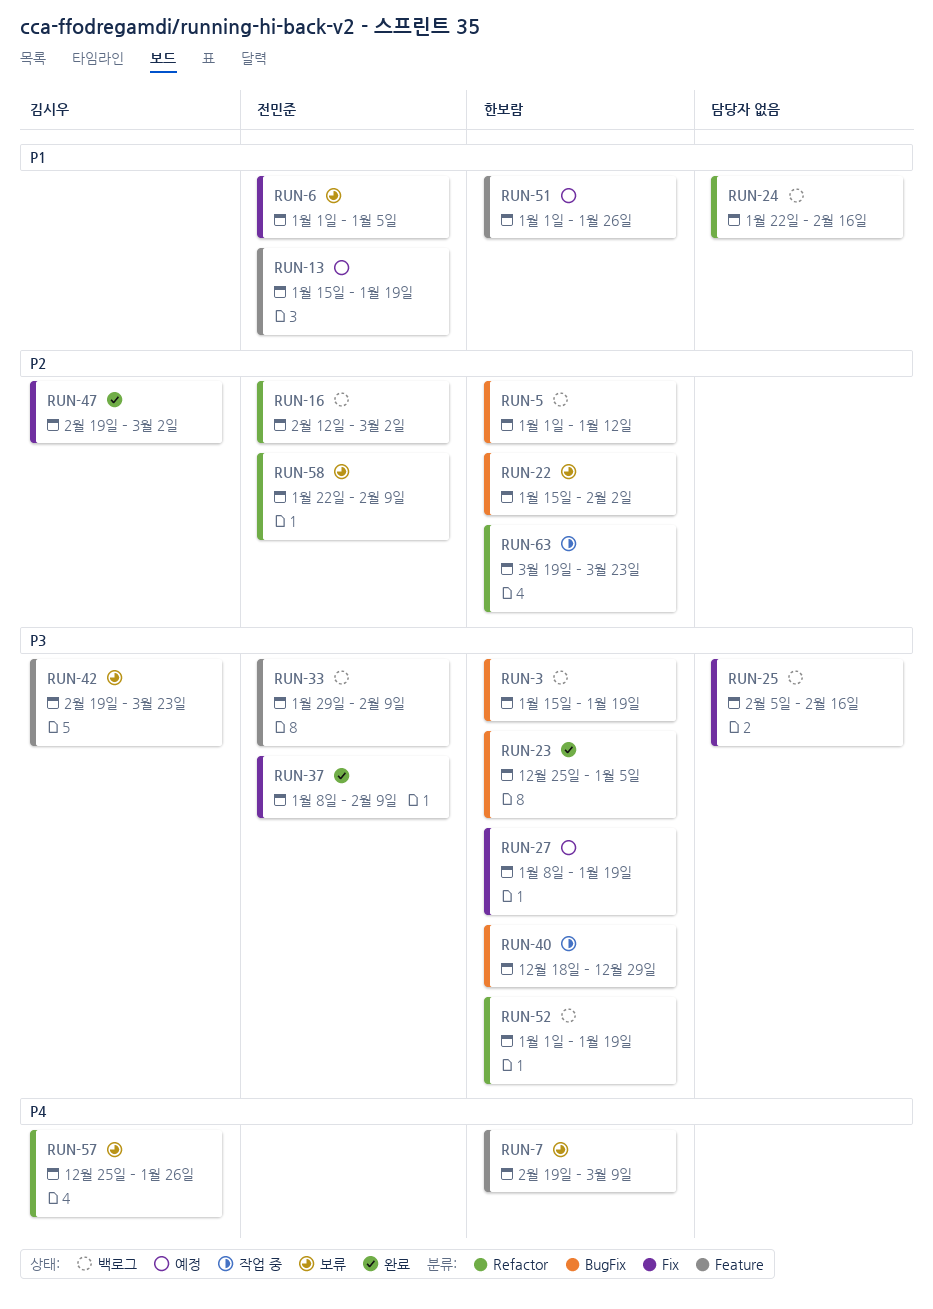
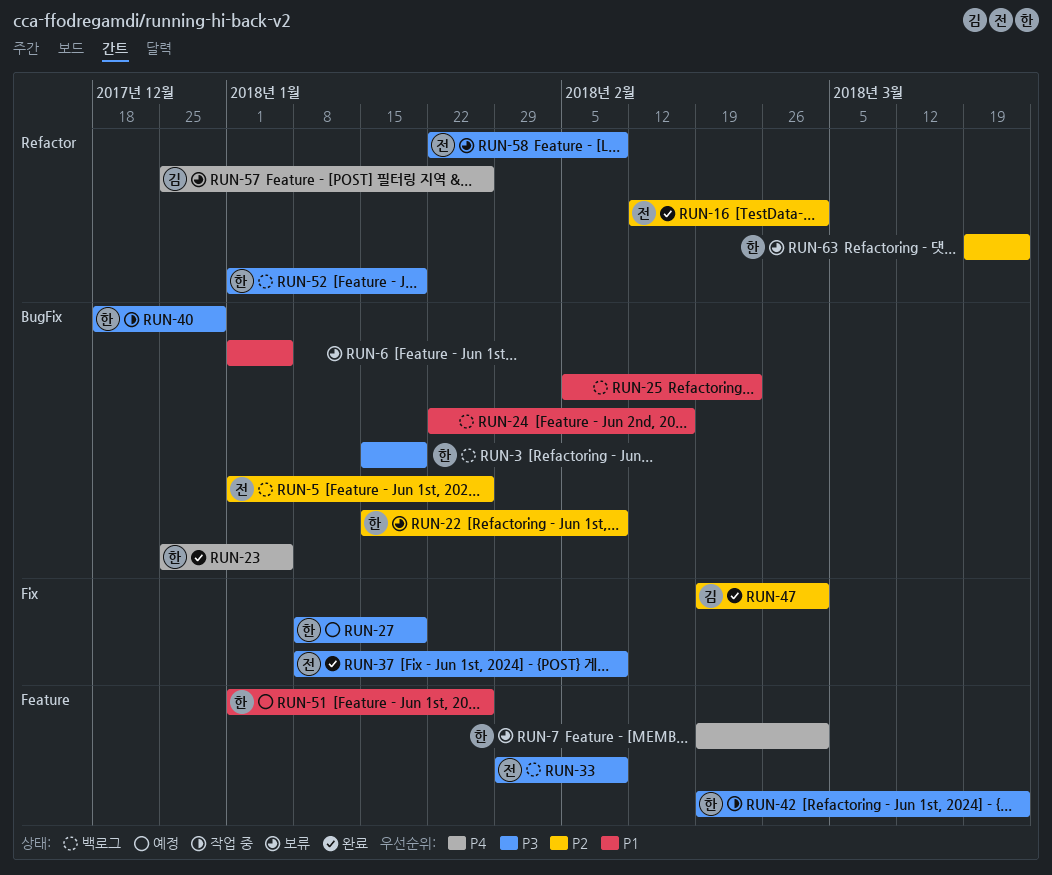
RUN-5, owner: 한보람 -> 전민준
RUN-5, due: Jan 12 -> Jan 26
RUN-6, owner: 전민준 -> none
RUN-6, label: Fix -> BugFix
RUN-7, due: Mar 9 -> Mar 2
RUN-13: present -> none
RUN-16, status: 백로그 -> 완료
RUN-22, due: Feb 2 -> Feb 9
RUN-23, priority: P3 -> P4
RUN-24, label: Refactor -> BugFix
RUN-25, priority: P3 -> P1
RUN-25, label: Fix -> BugFix
RUN-25, due: Feb 16 -> Feb 23
RUN-42, status: 보류 -> 작업 중
RUN-42, owner: 김시우 -> 한보람
RUN-58, priority: P2 -> P3
RUN-63, status: 작업 중 -> 보류

